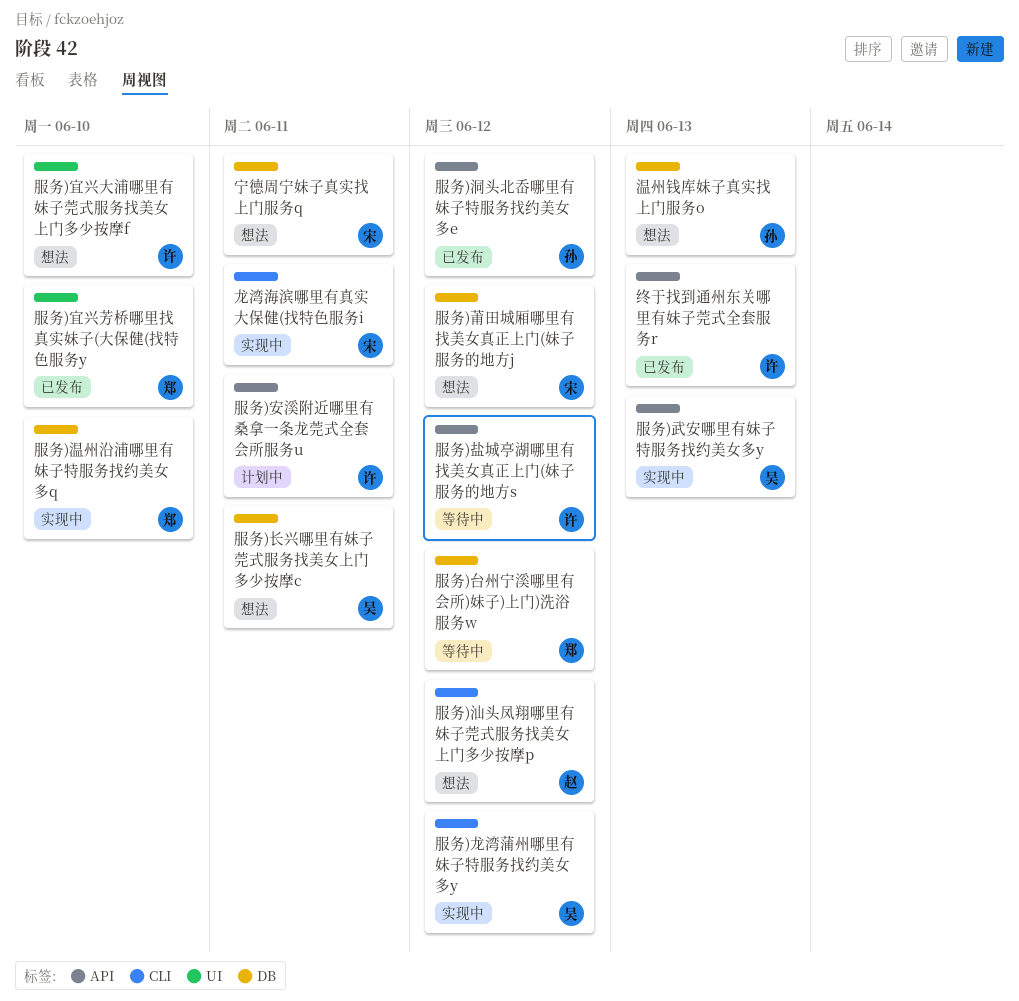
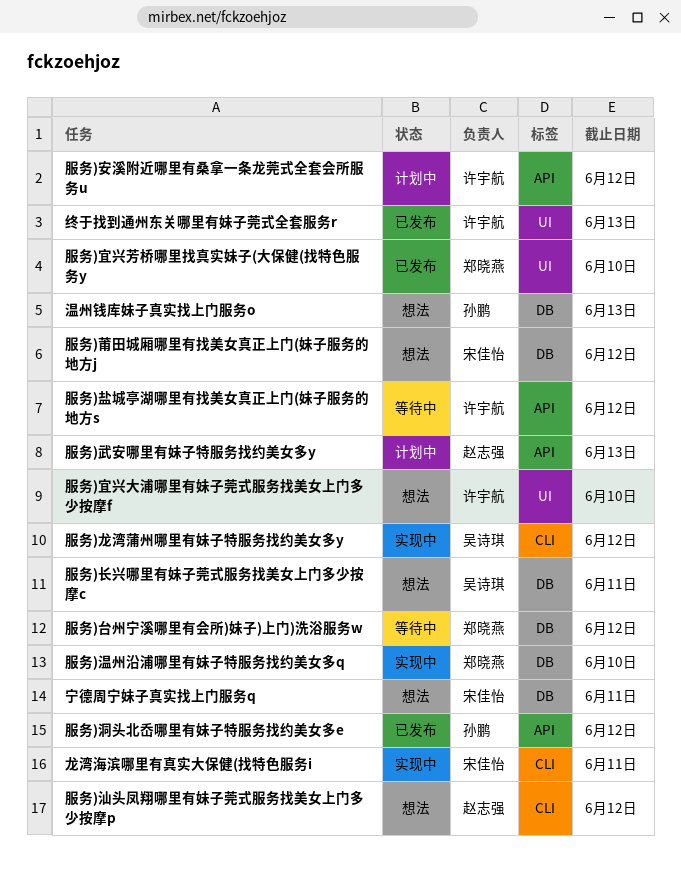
服务)安溪附近哪里有桑拿一条龙莞式全套会所服务u, due: Jun 11 -> Jun 12
服务)武安哪里有妹子特服务找约美女多y, status: 实现中 -> 计划中
服务)武安哪里有妹子特服务找约美女多y, owner: 吴诗琪 -> 赵志强
终于找到通州东关哪里有妹子莞式全套服务r, label: API -> UI

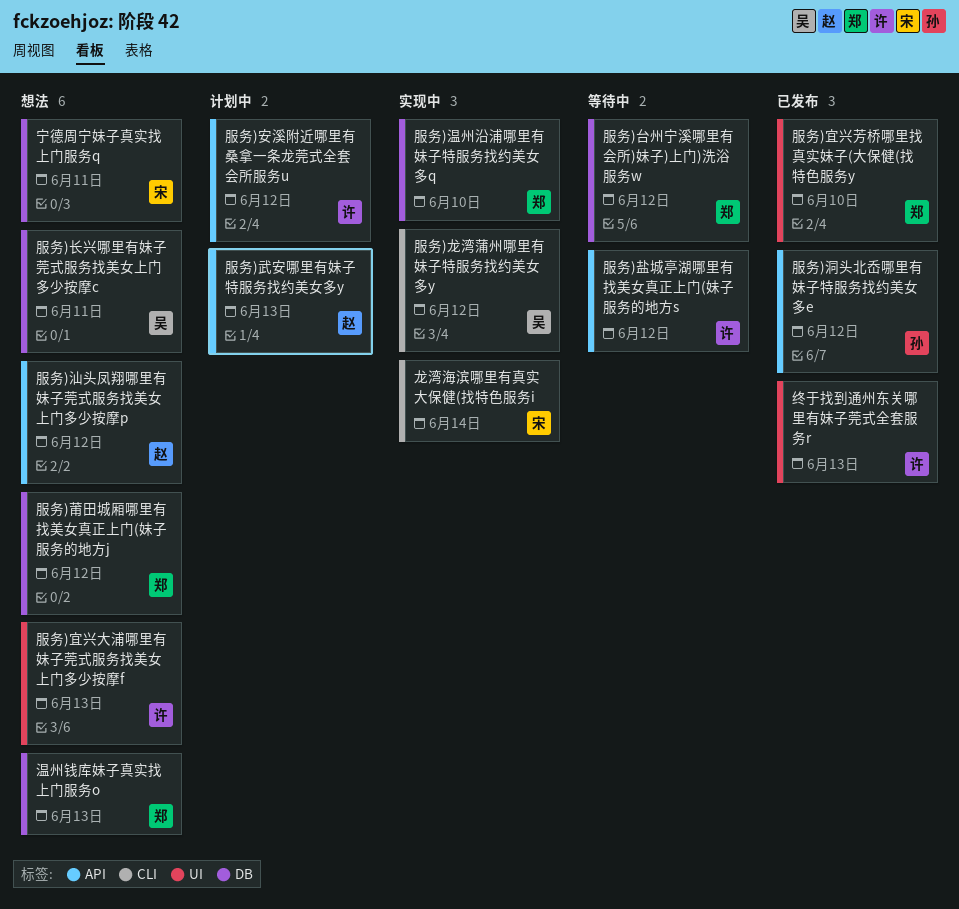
服务)宜兴大浦哪里有妹子莞式服务找美女上门多少按摩f, due: Jun 10 -> Jun 13
服务)汕头凤翔哪里有妹子莞式服务找美女上门多少按摩p, label: CLI -> API
服务)莆田城厢哪里有找美女真正上门(妹子服务的地方j, owner: 宋佳怡 -> 郑晓燕
温州钱库妹子真实找上门服务o, owner: 孙鹏 -> 郑晓燕
龙湾海滨哪里有真实大保健(找特色服务i, due: Jun 11 -> Jun 14

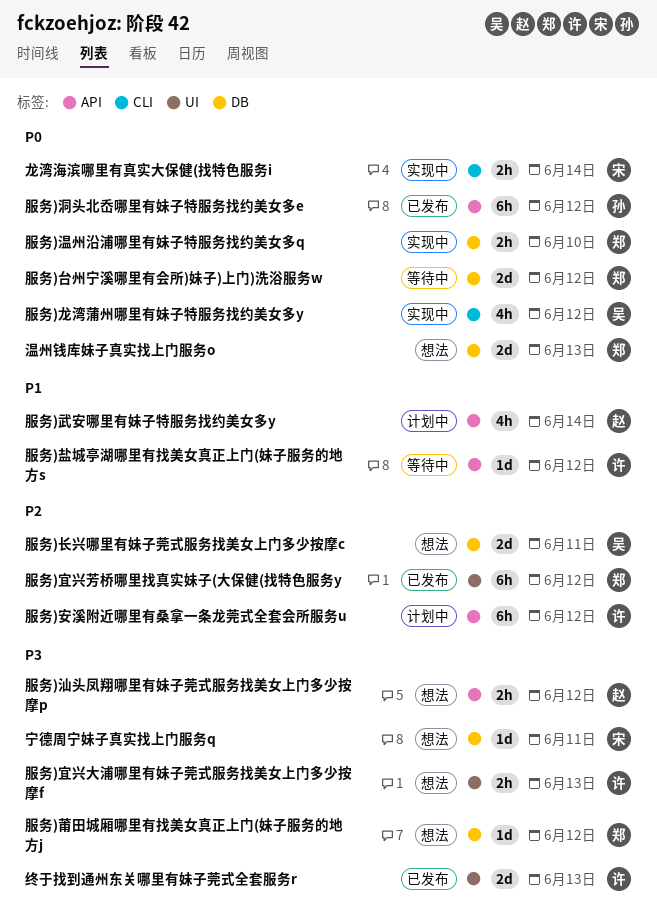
服务)宜兴芳桥哪里找真实妹子(大保健(找特色服务y, due: Jun 10 -> Jun 12
服务)武安哪里有妹子特服务找约美女多y, due: Jun 13 -> Jun 14

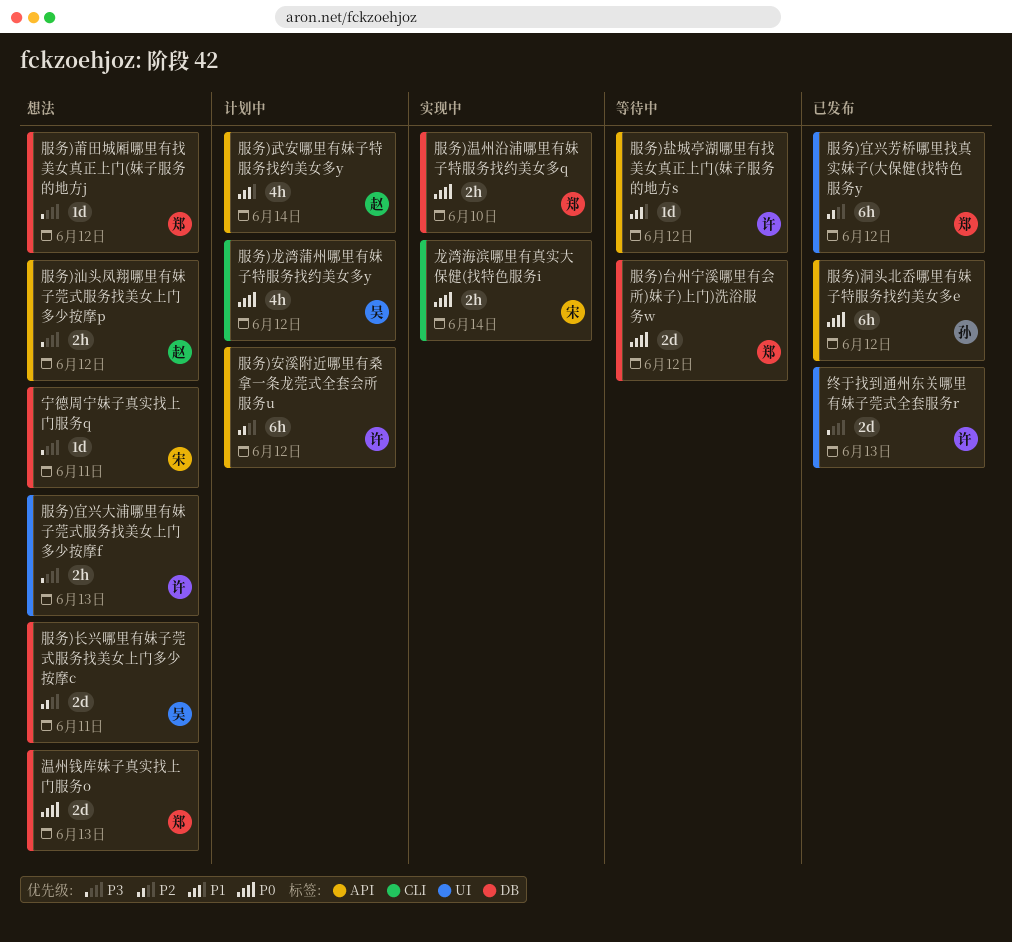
服务)龙湾蒲州哪里有妹子特服务找约美女多y, status: 实现中 -> 计划中

